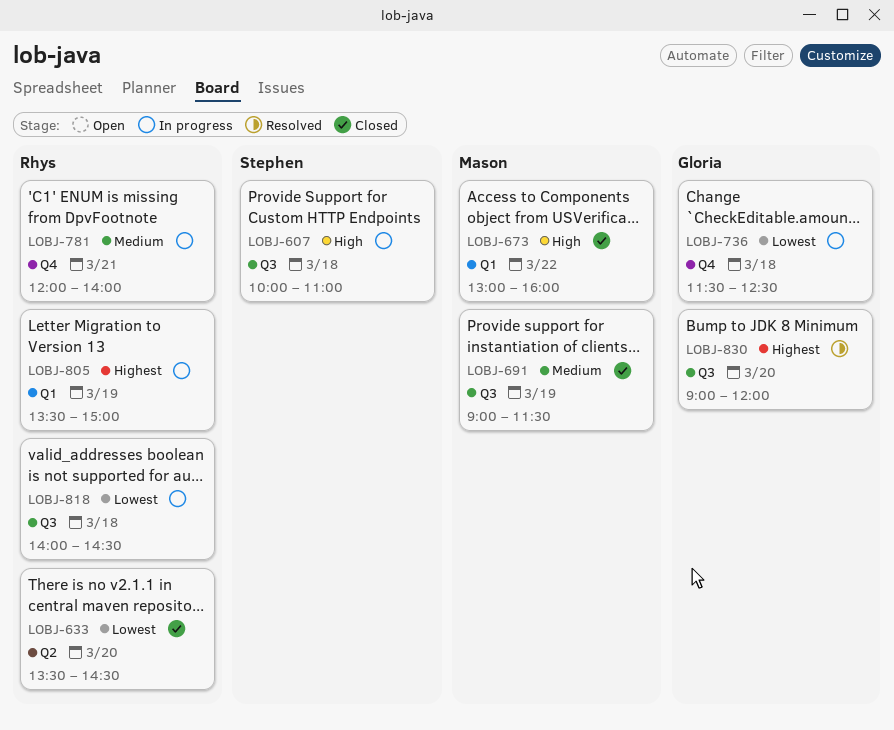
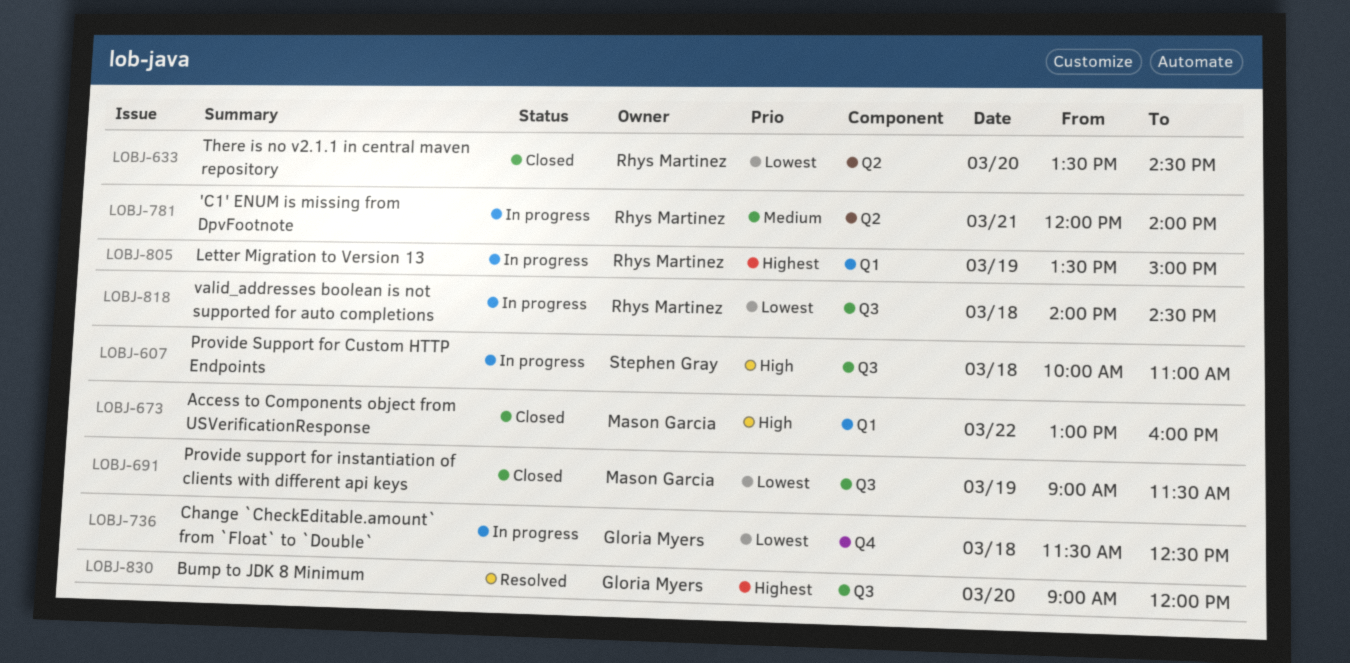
LOBJ-691, priority: Medium -> Lowest
LOBJ-781, label: Q4 -> Q2

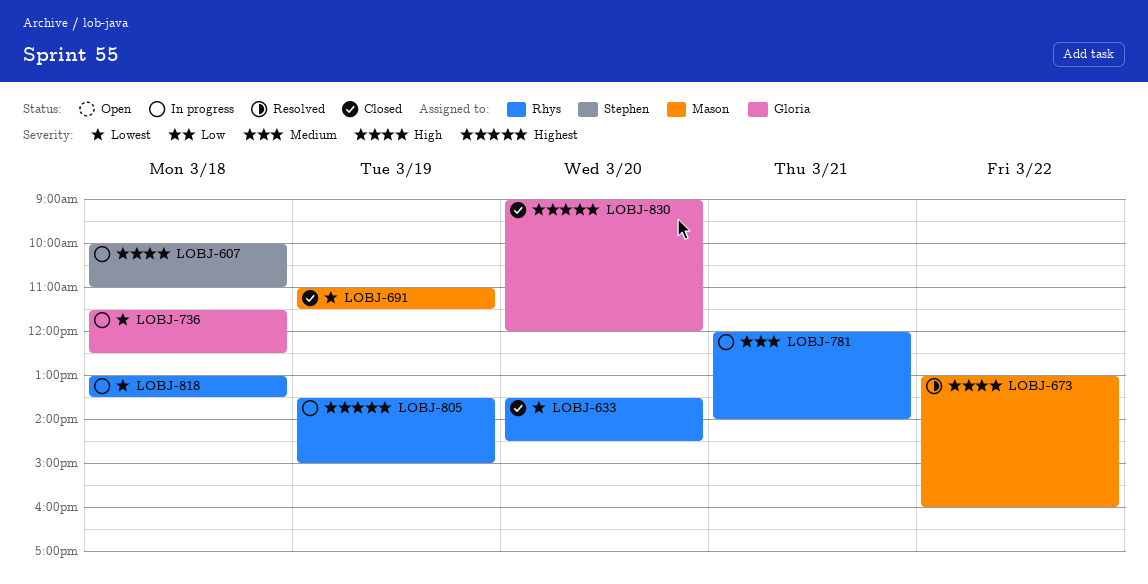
LOBJ-673, status: Closed -> Resolved
LOBJ-691, begins: 09:00 -> 11:00
LOBJ-818, begins: 14:00 -> 13:00
LOBJ-818, ends: 14:30 -> 13:30
LOBJ-830, status: Resolved -> Closed

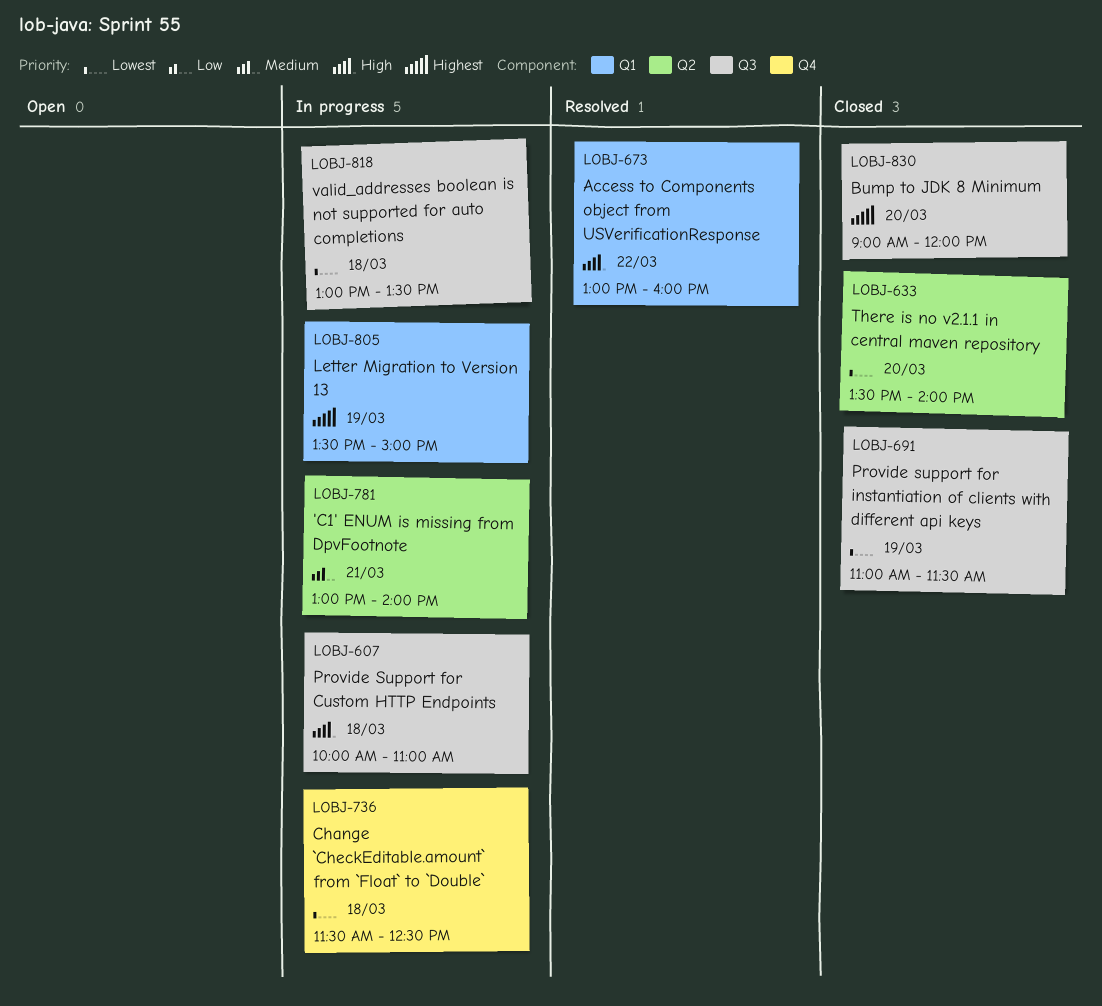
LOBJ-633, ends: 14:30 -> 14:00
LOBJ-781, begins: 12:00 -> 13:00

